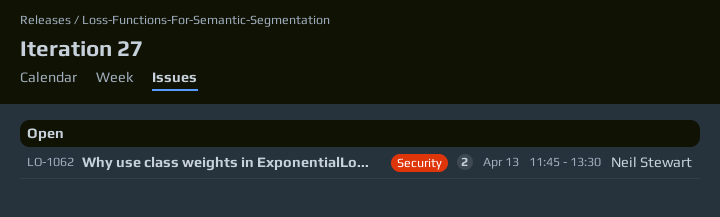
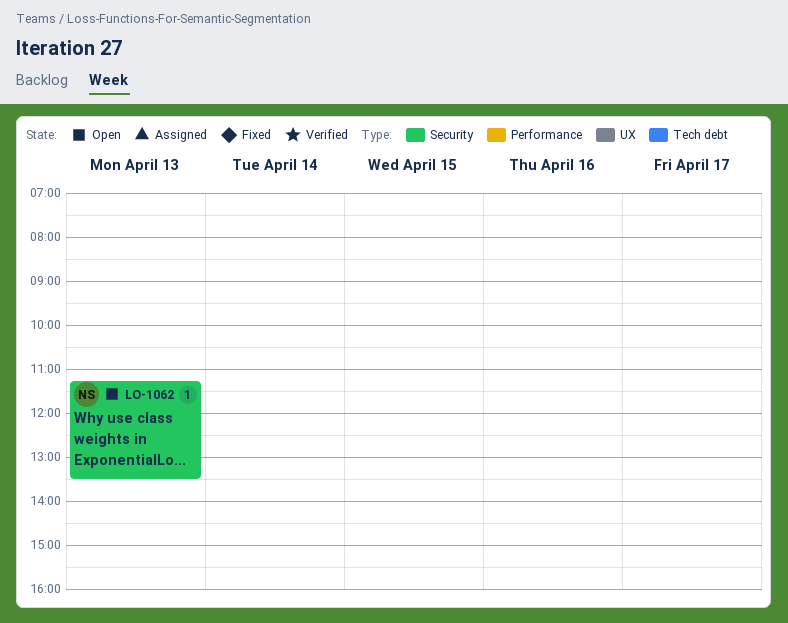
LO-1062, estimate: 2 -> 1
LO-1062, begins: 11:45 -> 11:15

